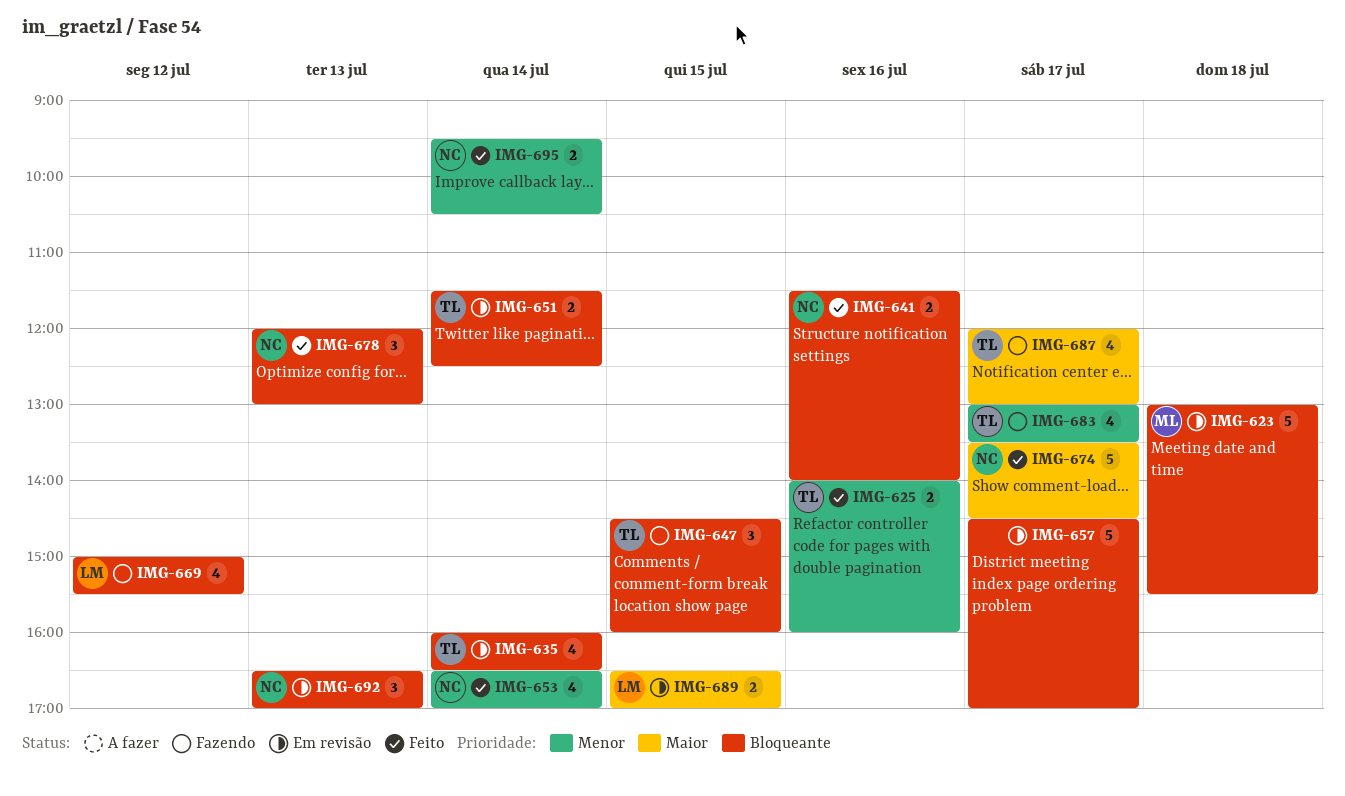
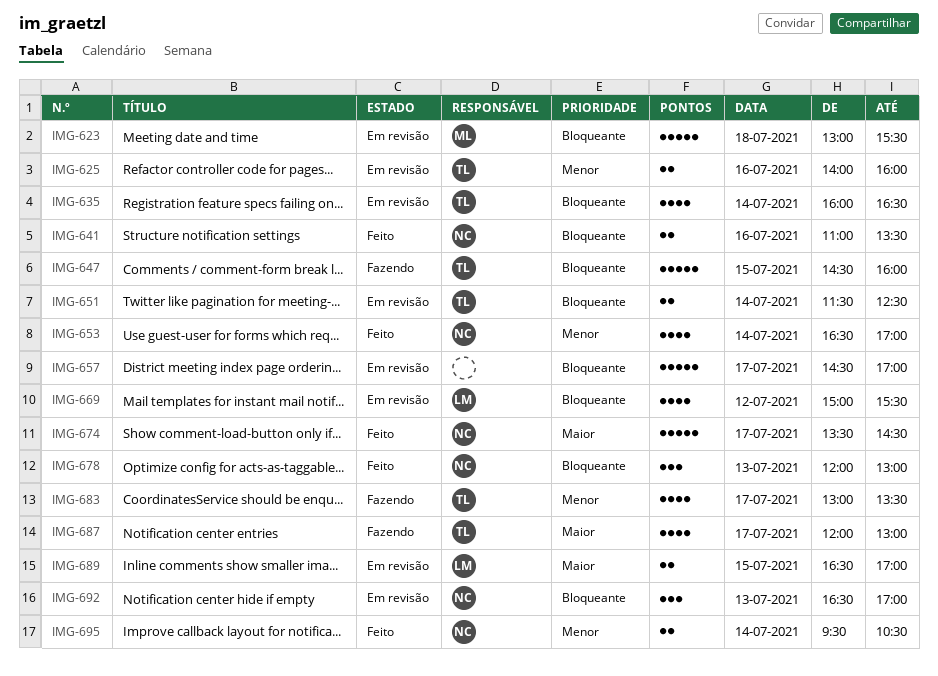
IMG-625, status: Feito -> Em revisão
IMG-641, begins: 11:30 -> 11:00
IMG-641, ends: 14:00 -> 13:30
IMG-647, estimate: 3 -> 5
IMG-669, status: Fazendo -> Em revisão

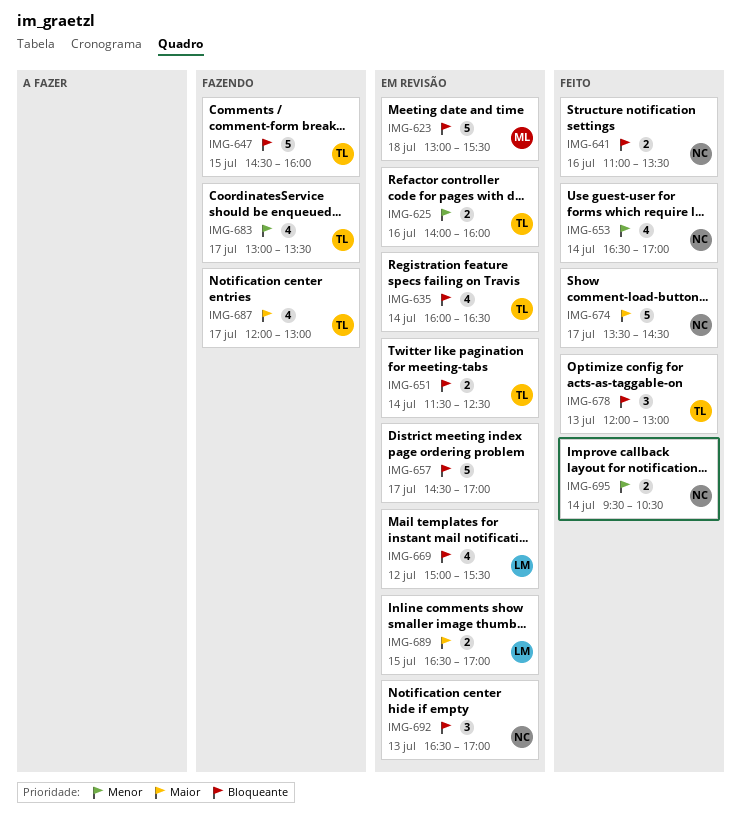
IMG-678, owner: NC -> TL

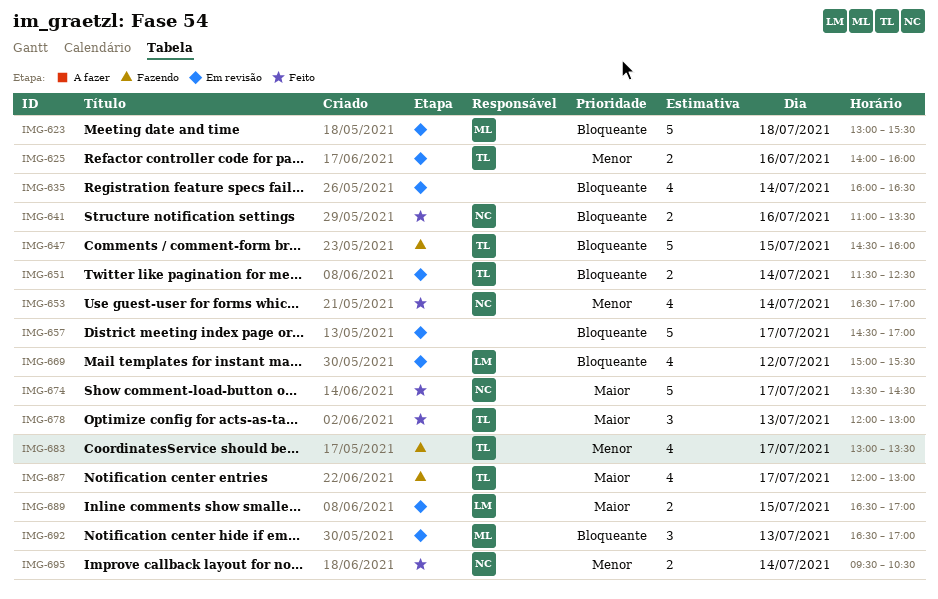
IMG-635, owner: TL -> none
IMG-678, priority: Bloqueante -> Maior
IMG-692, owner: NC -> ML

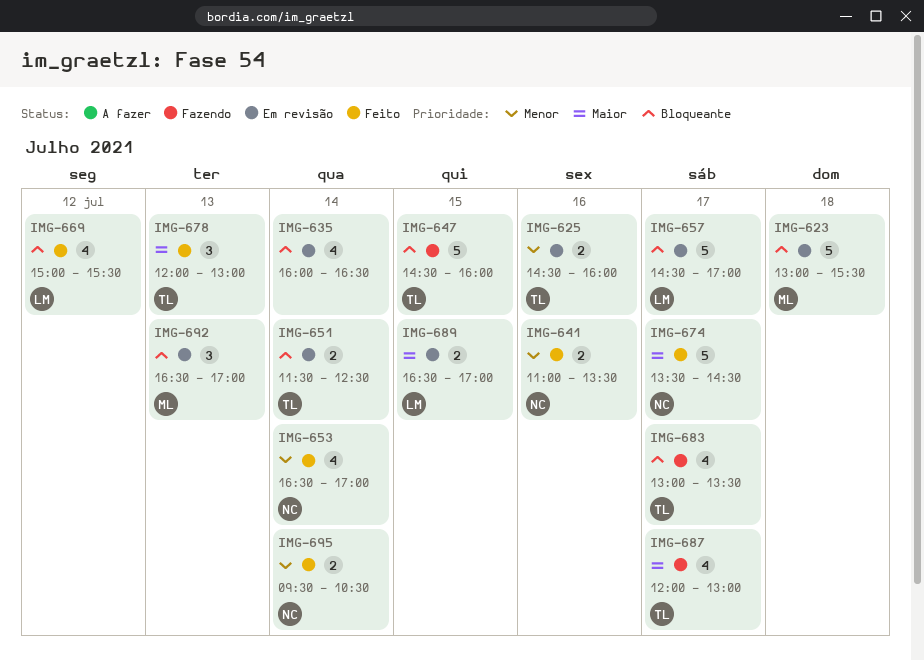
IMG-625, begins: 14:00 -> 14:30
IMG-641, priority: Bloqueante -> Menor
IMG-657, owner: none -> LM
IMG-669, status: Em revisão -> Feito
IMG-683, priority: Menor -> Bloqueante

